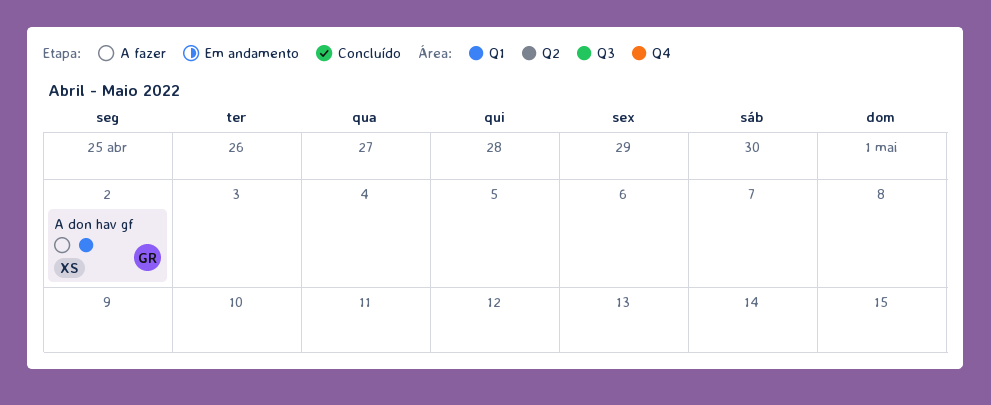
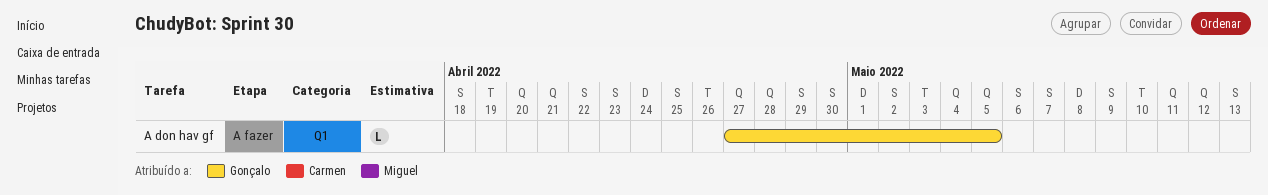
A don hav gf, estimate: XS -> L
A don hav gf, due: May 2 -> May 5

